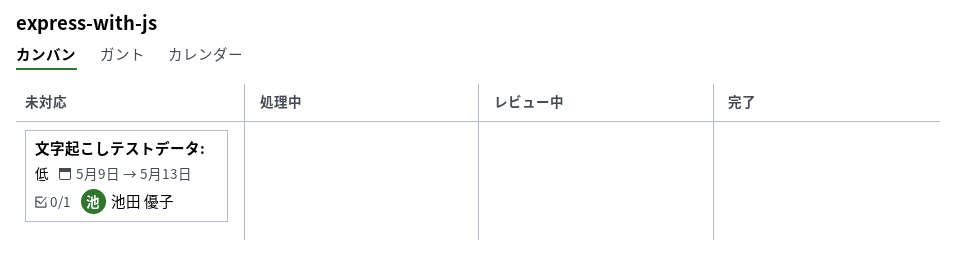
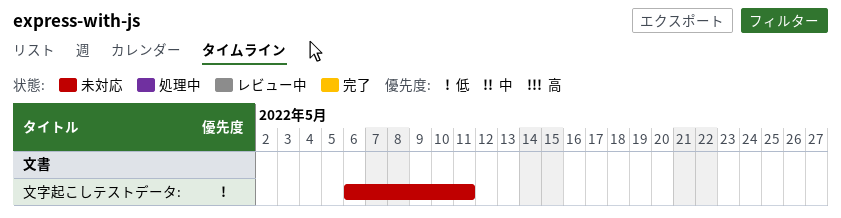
文字起こしテストデータ:, start: May 9 -> May 6
文字起こしテストデータ:, due: May 13 -> May 11

